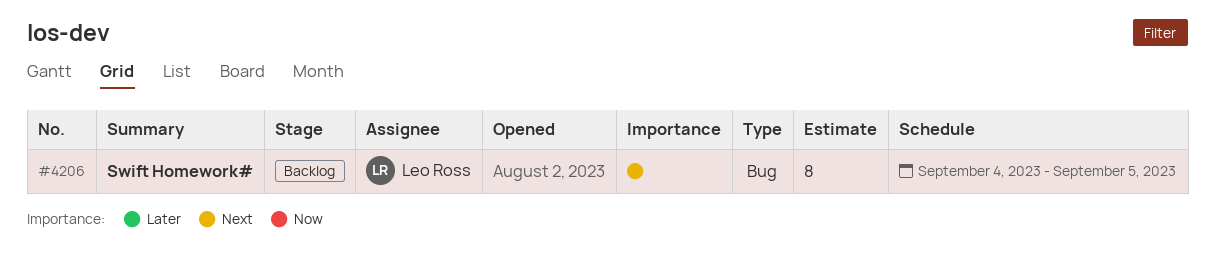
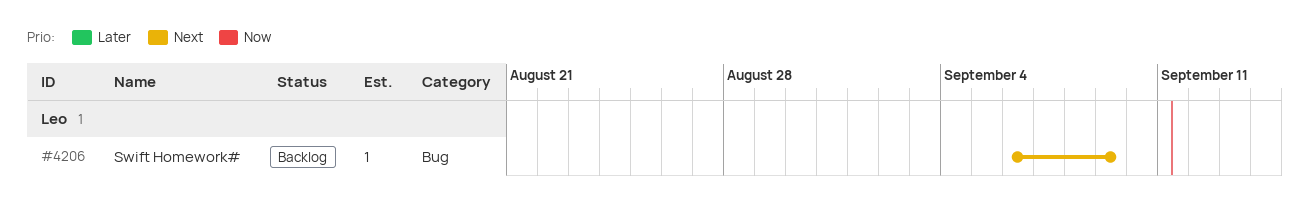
#4206, estimate: 8 -> 1
#4206, start: Sep 4 -> Sep 6
#4206, due: Sep 5 -> Sep 9

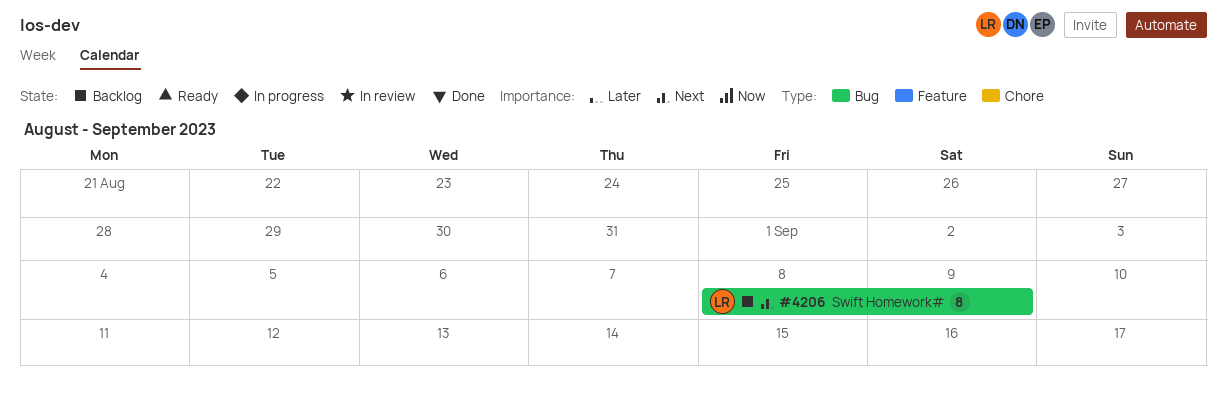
#4206, estimate: 1 -> 8
#4206, start: Sep 6 -> Sep 8

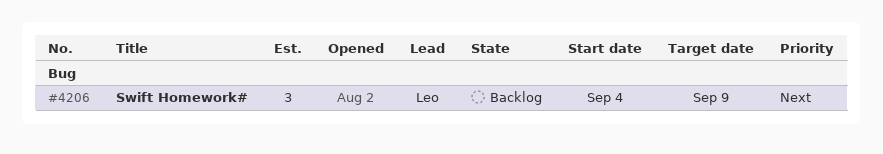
#4206, estimate: 8 -> 3
#4206, start: Sep 8 -> Sep 4

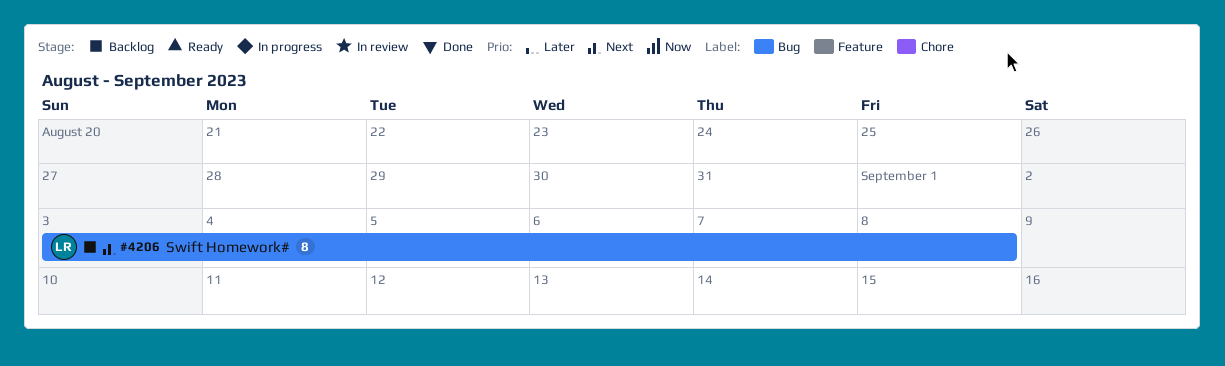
#4206, estimate: 3 -> 8
#4206, start: Sep 4 -> Sep 3
#4206, due: Sep 9 -> Sep 8

